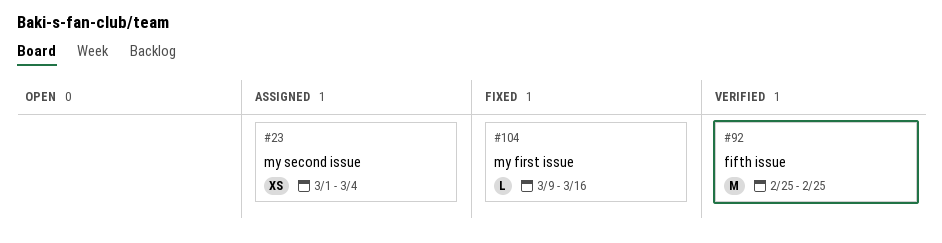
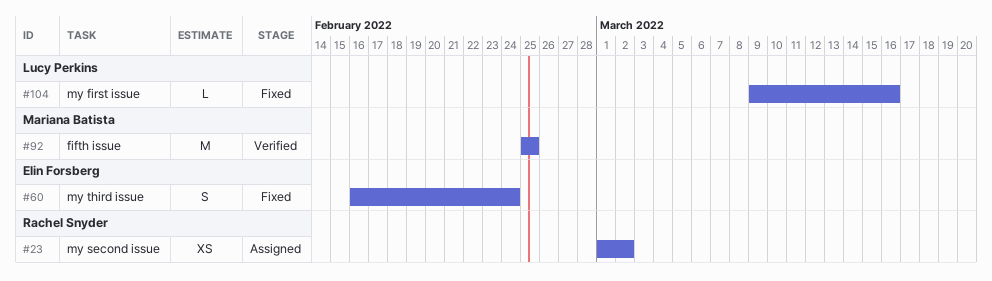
#23, due: Mar 4 -> Mar 2
#60: none -> present

